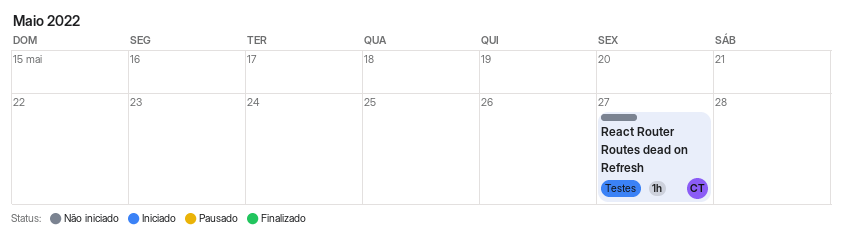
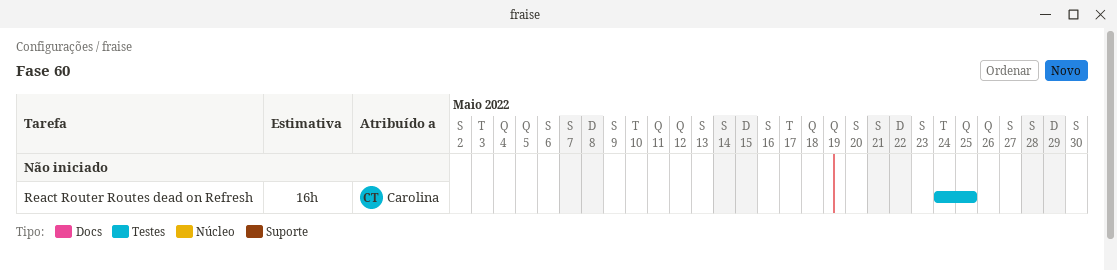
React Router Routes dead on Refresh, estimate: 1h -> 16h
React Router Routes dead on Refresh, due: May 27 -> May 25

